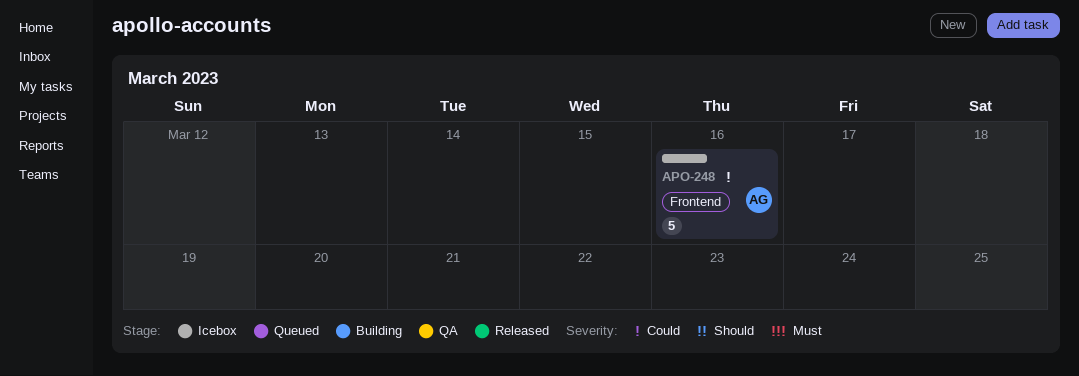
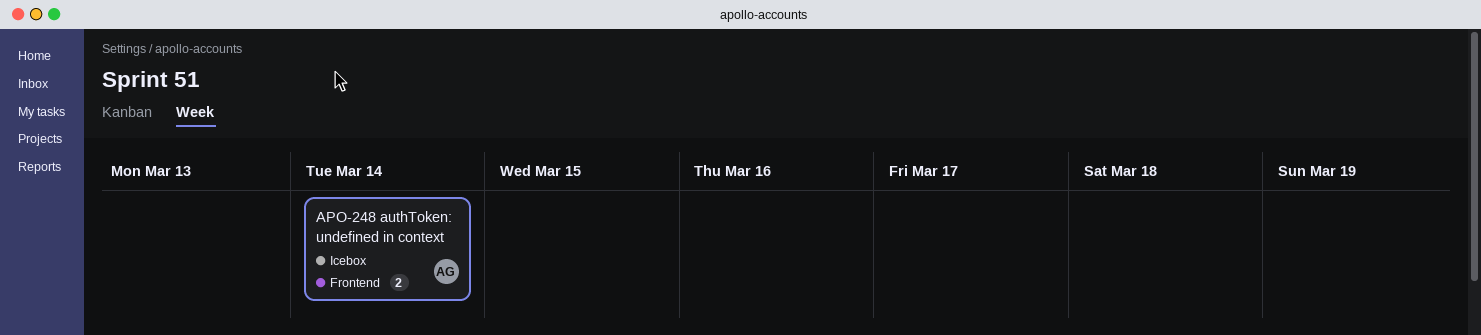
APO-248, estimate: 5 -> 2
APO-248, due: Mar 16 -> Mar 14

